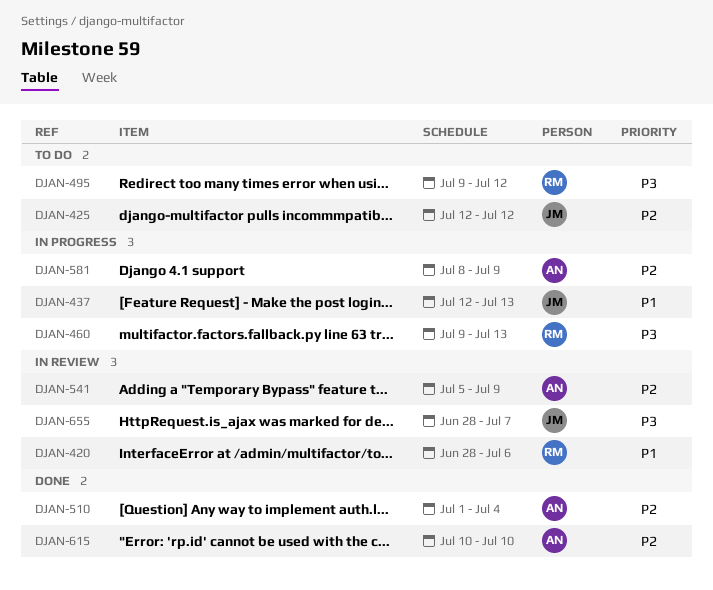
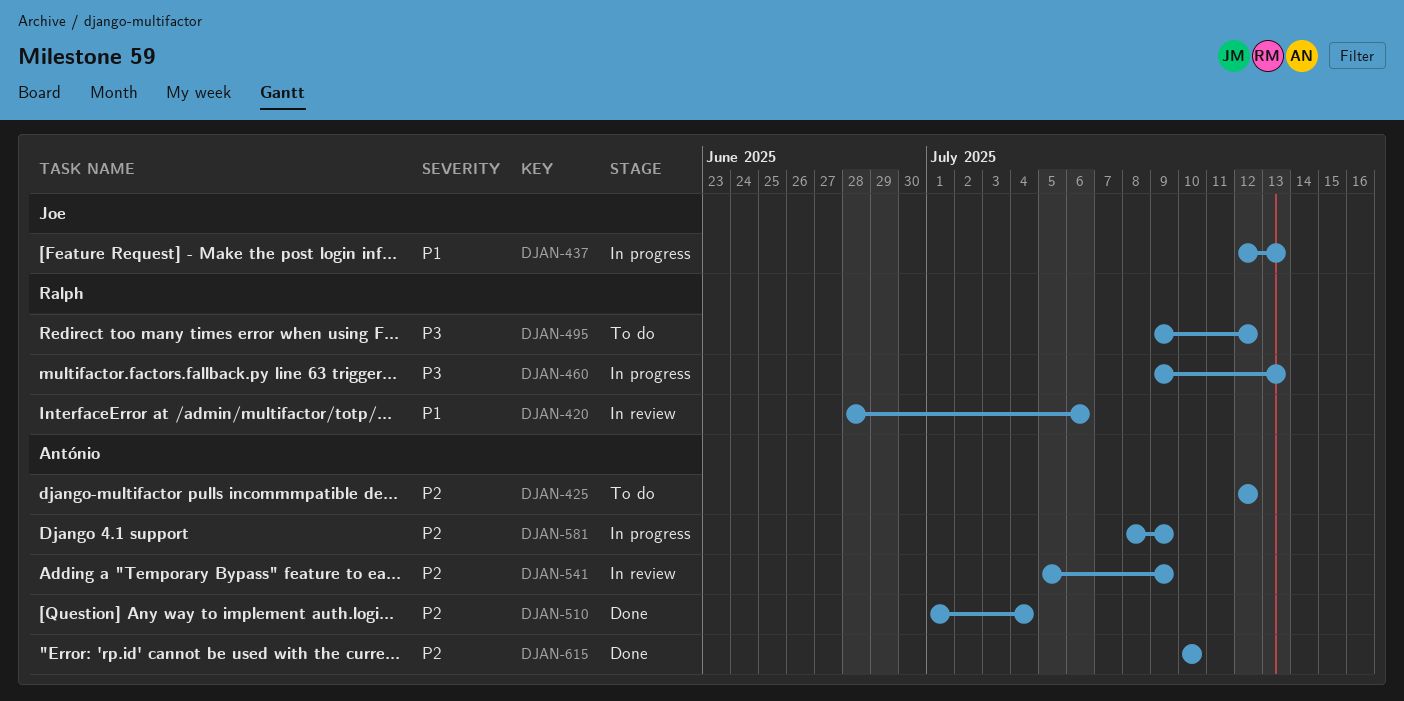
DJAN-425, owner: Joe -> António
DJAN-655: present -> none

